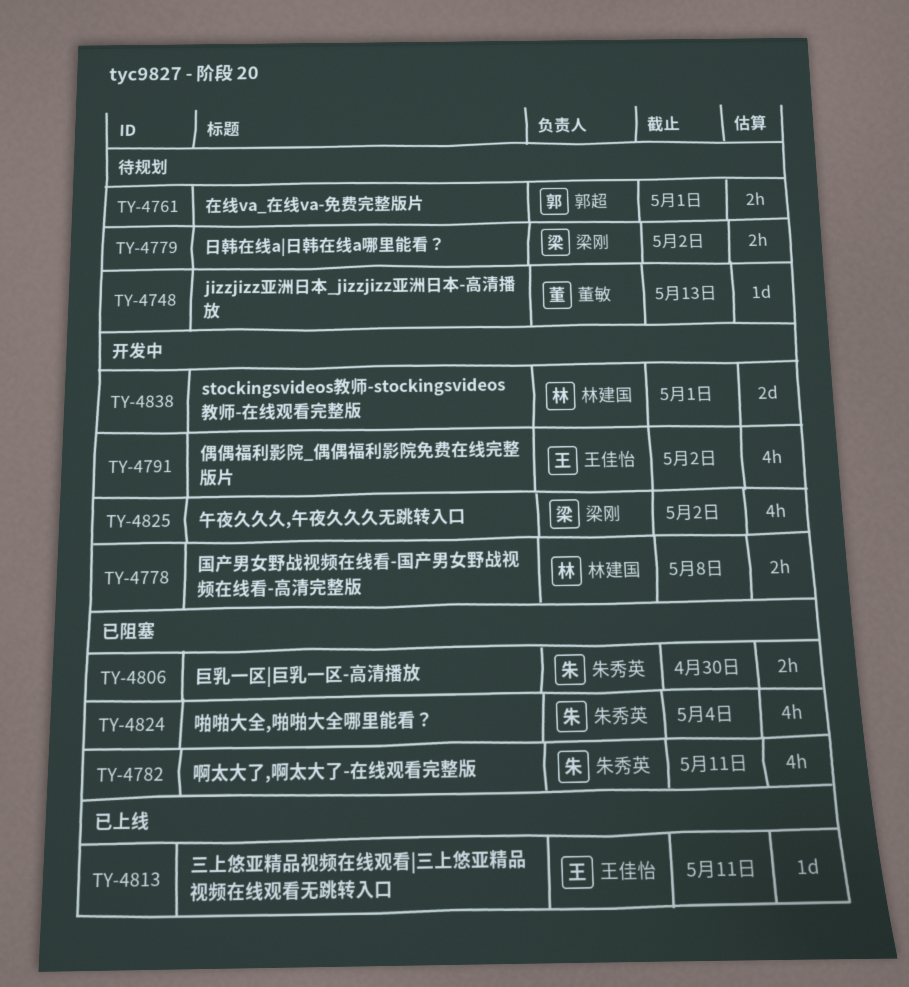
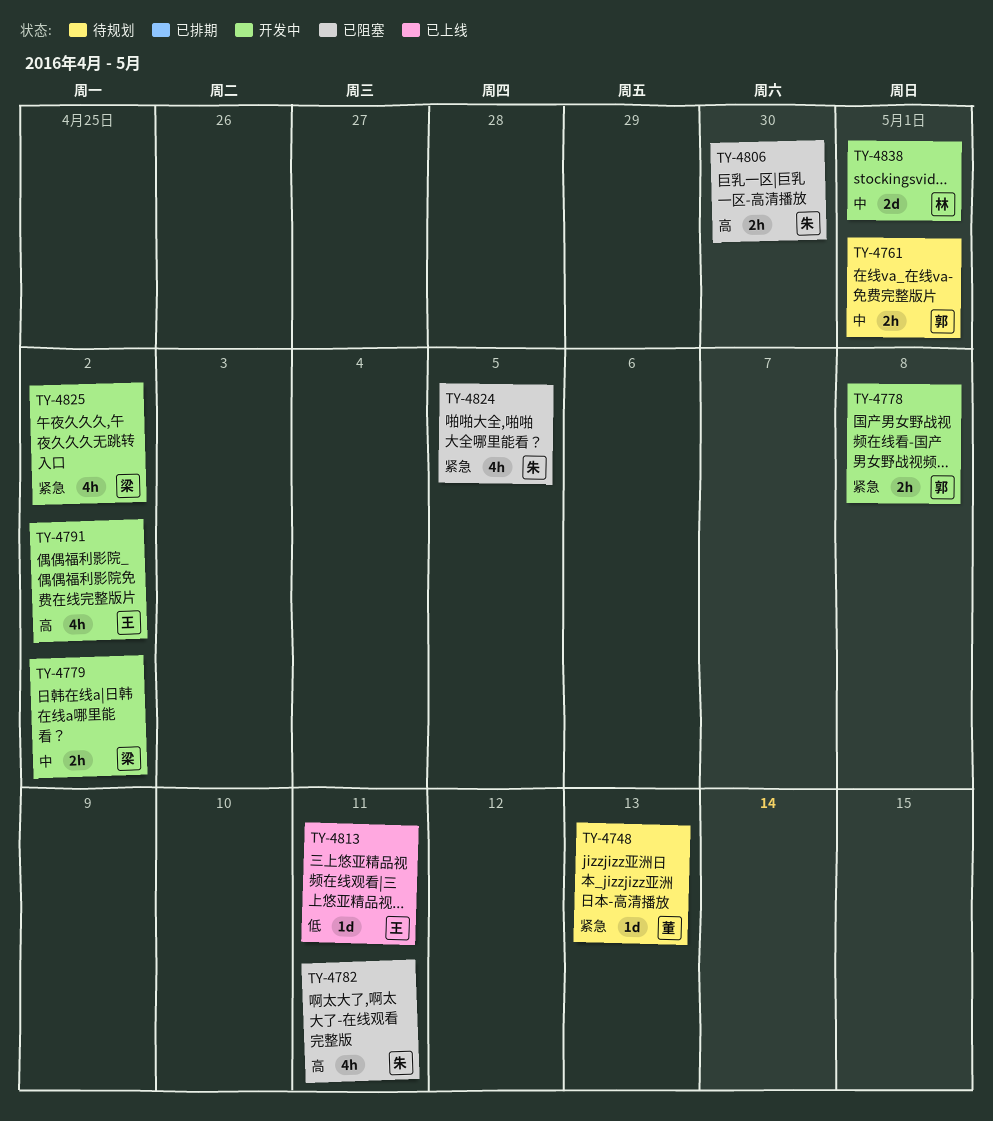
TY-4778, owner: 林建国 -> 郭超
TY-4779, status: 待规划 -> 开发中
TY-4824, due: May 4 -> May 5

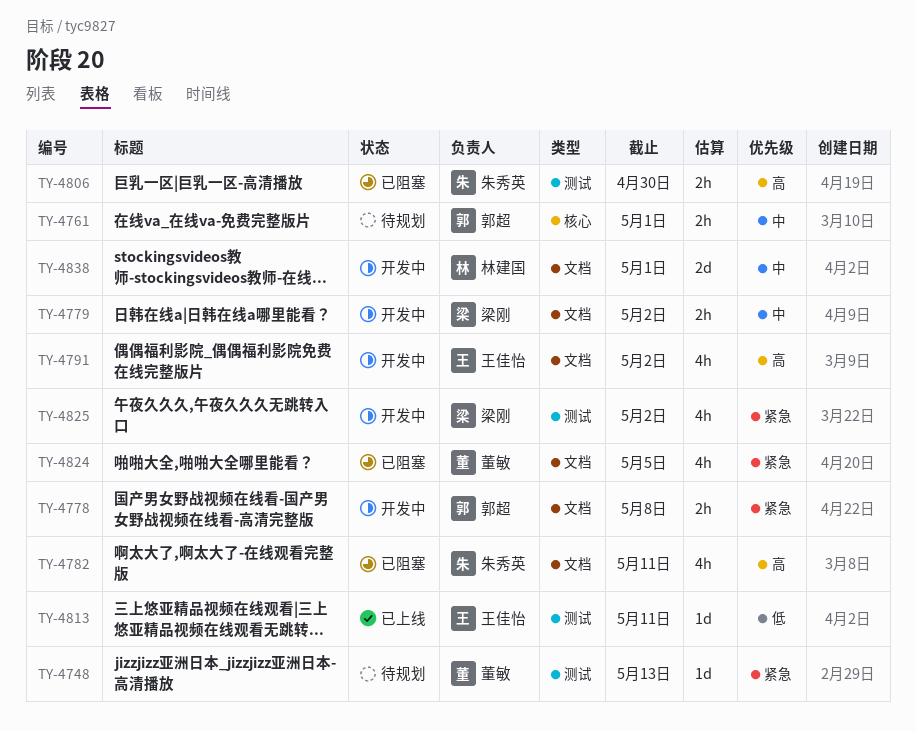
TY-4824, owner: 朱秀英 -> 董敏

